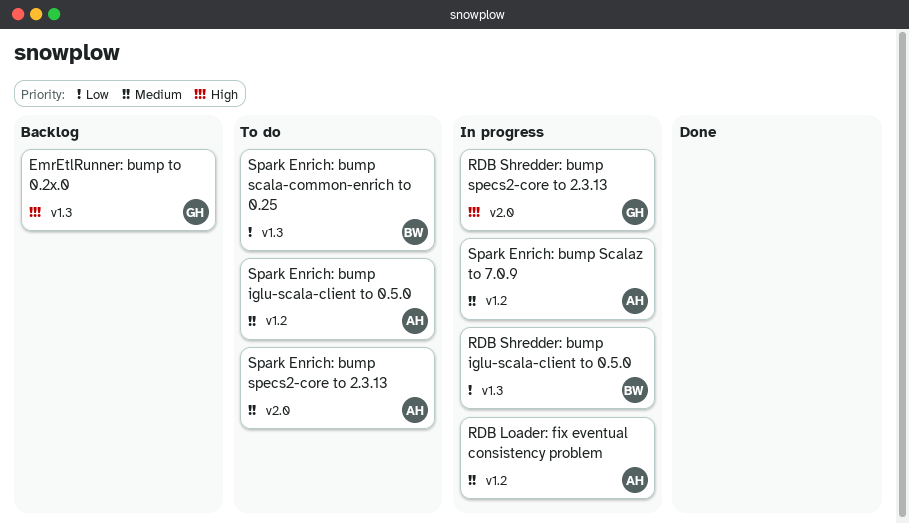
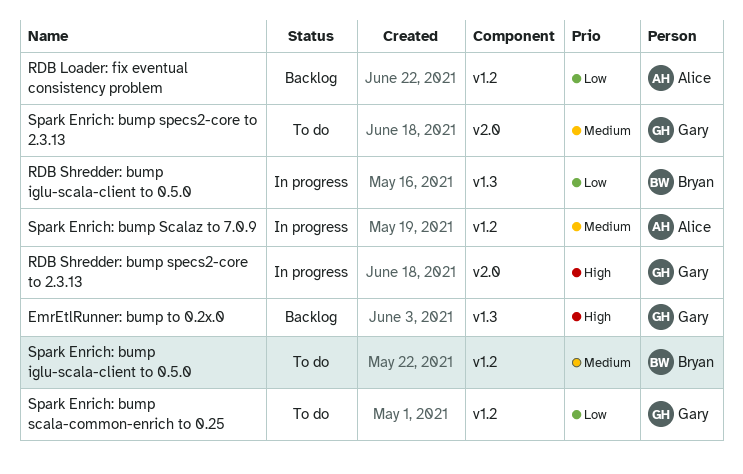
RDB Loader: fix eventual consistency problem, status: In progress -> Backlog
RDB Loader: fix eventual consistency problem, priority: Medium -> Low
Spark Enrich: bump iglu-scala-client to 0.5.0, owner: Alice -> Bryan
Spark Enrich: bump scala-common-enrich to 0.25, owner: Bryan -> Gary
Spark Enrich: bump scala-common-enrich to 0.25, label: v1.3 -> v1.2
Spark Enrich: bump specs2-core to 2.3.13, owner: Alice -> Gary

